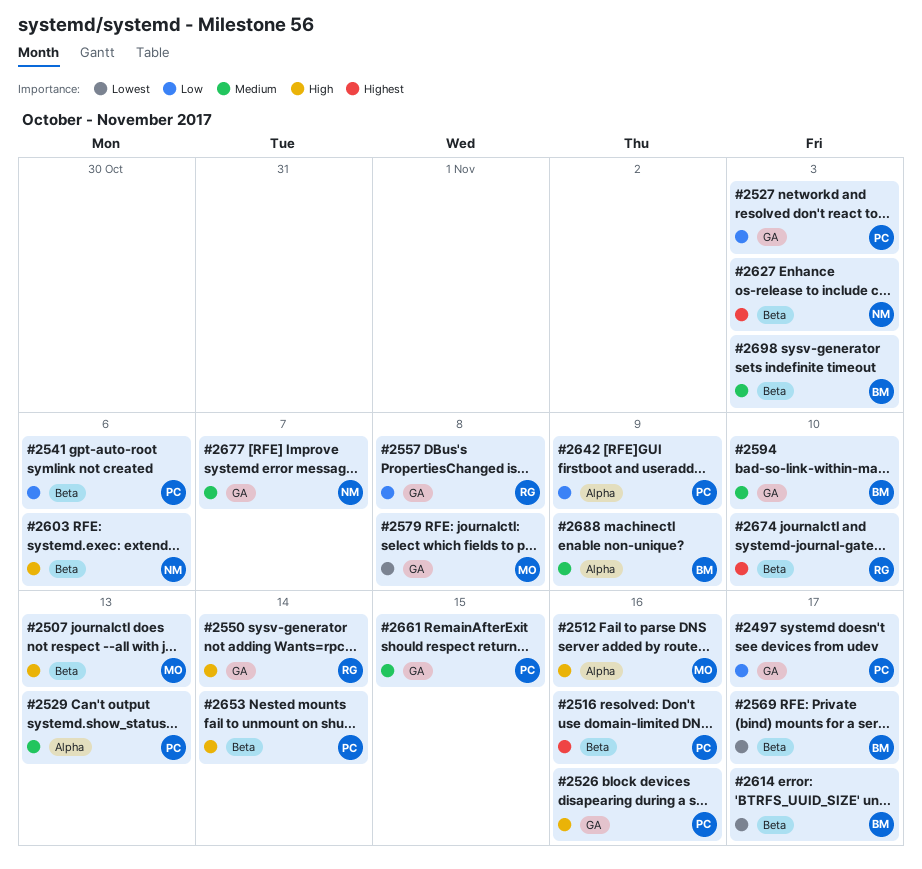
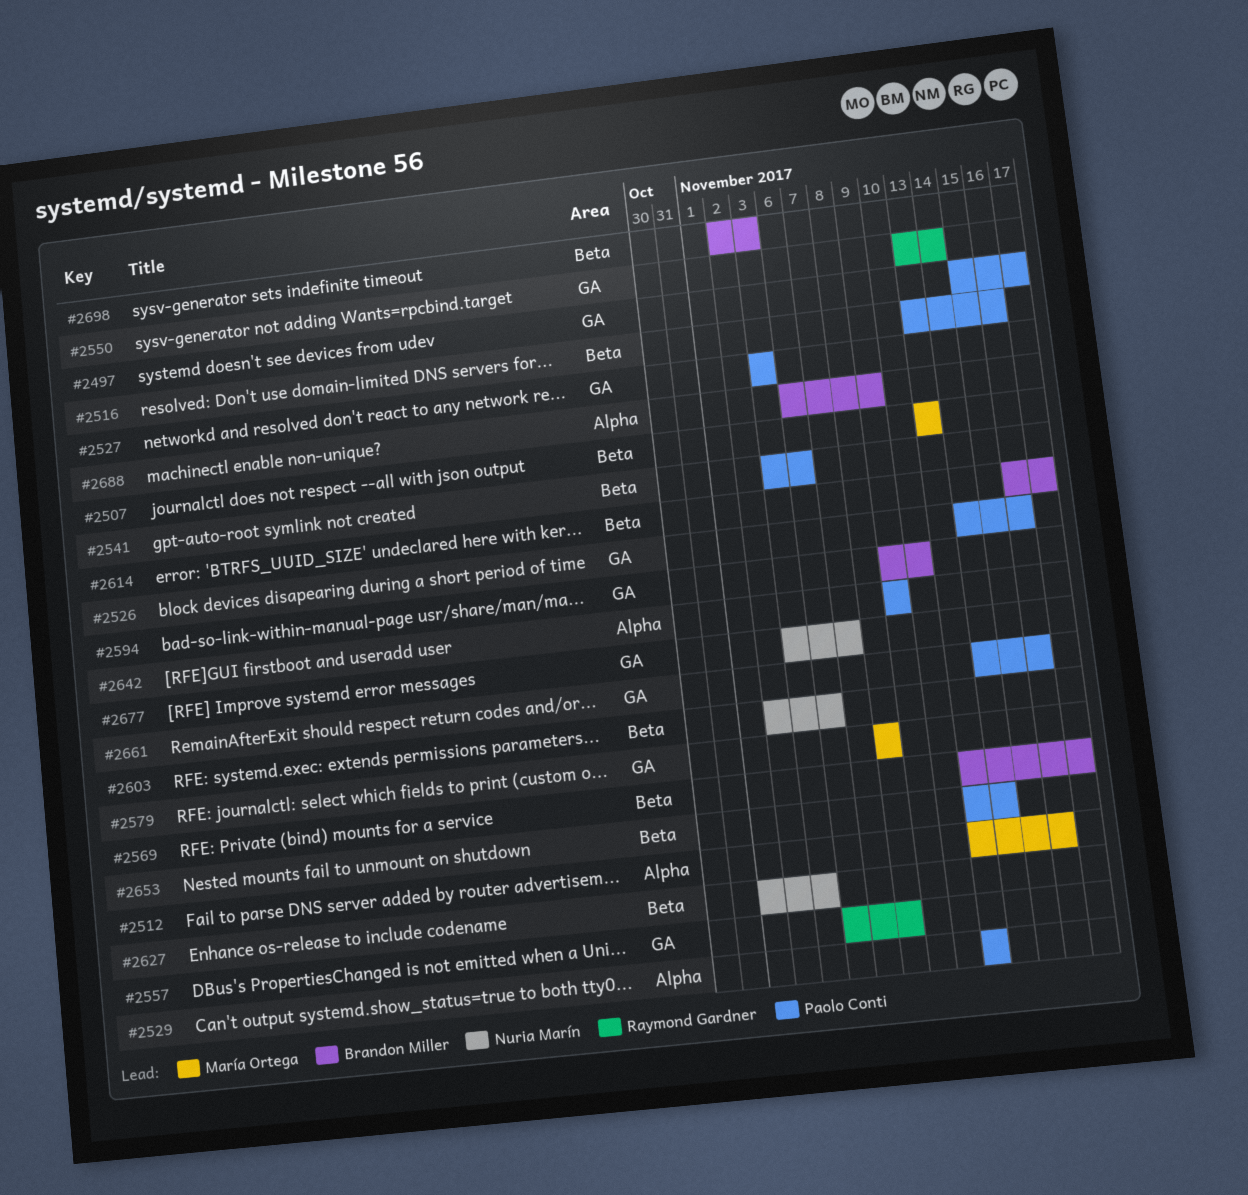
#2661, due: Nov 15 -> Nov 16
#2674: present -> none

